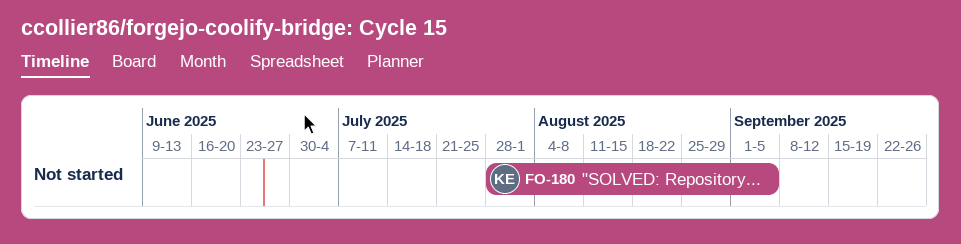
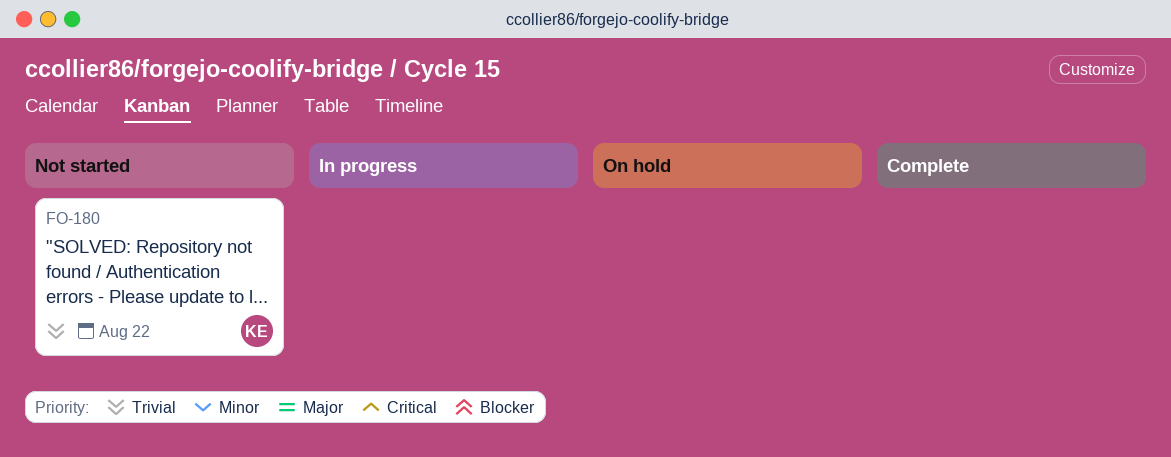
FO-180, due: Sep 5 -> Aug 22

